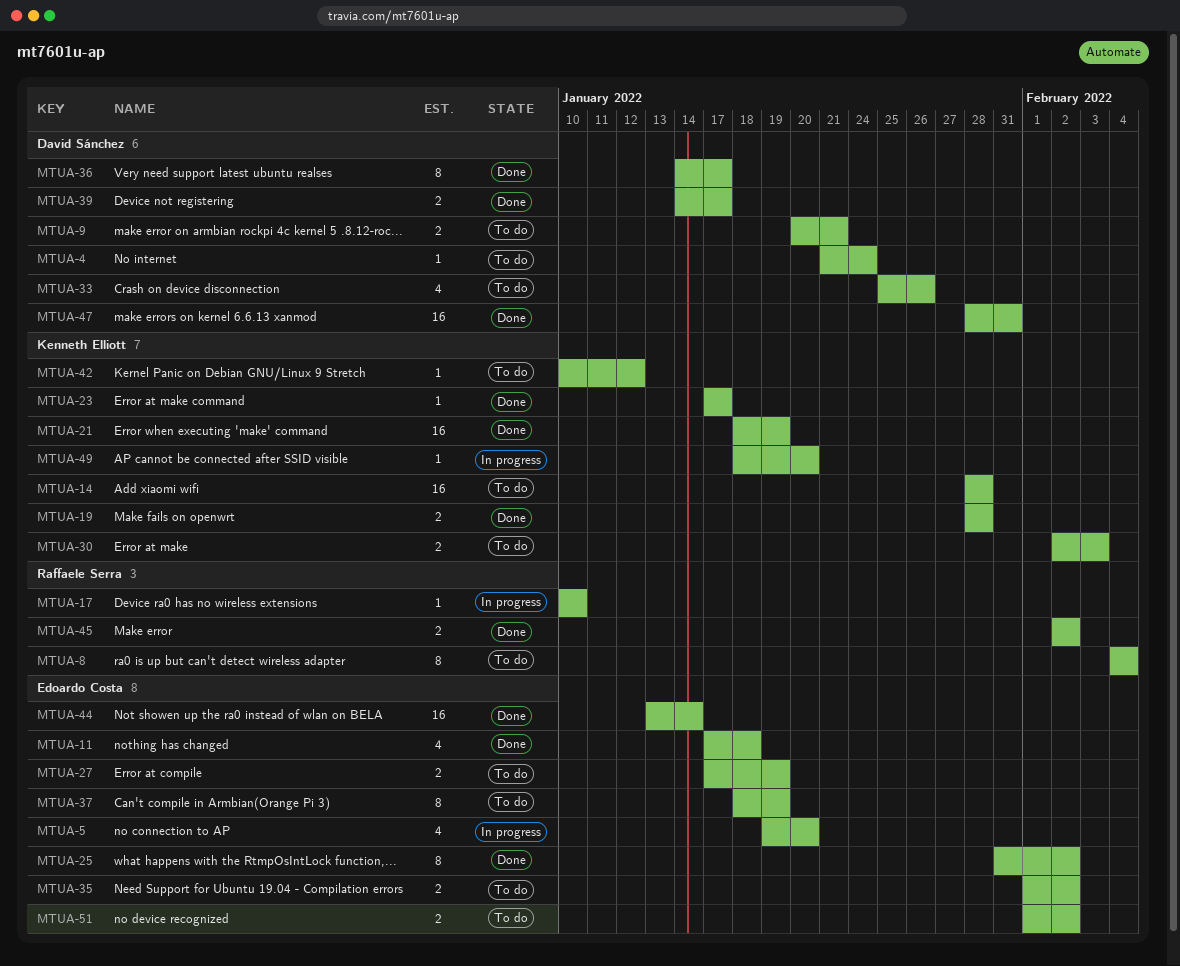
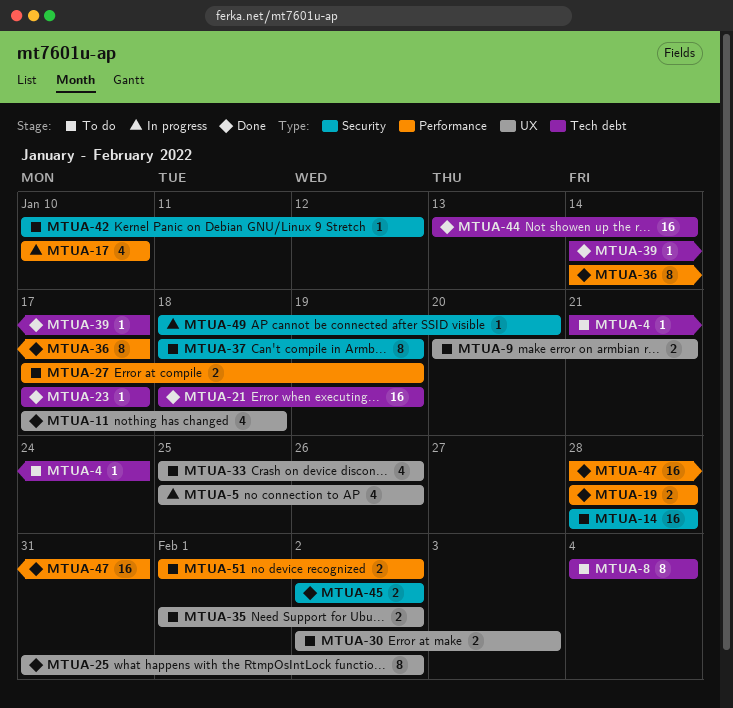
MTUA-5, start: Jan 19 -> Jan 25
MTUA-5, due: Jan 20 -> Jan 26
MTUA-17, estimate: 1 -> 4
MTUA-39, estimate: 2 -> 1

